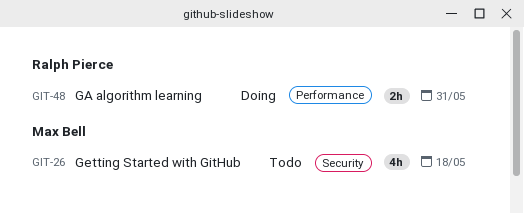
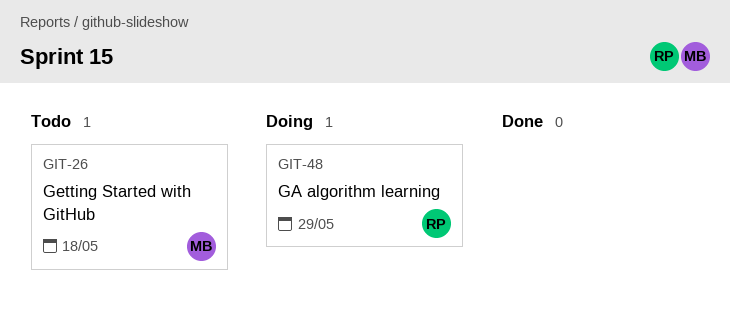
GIT-48, due: May 31 -> May 29

